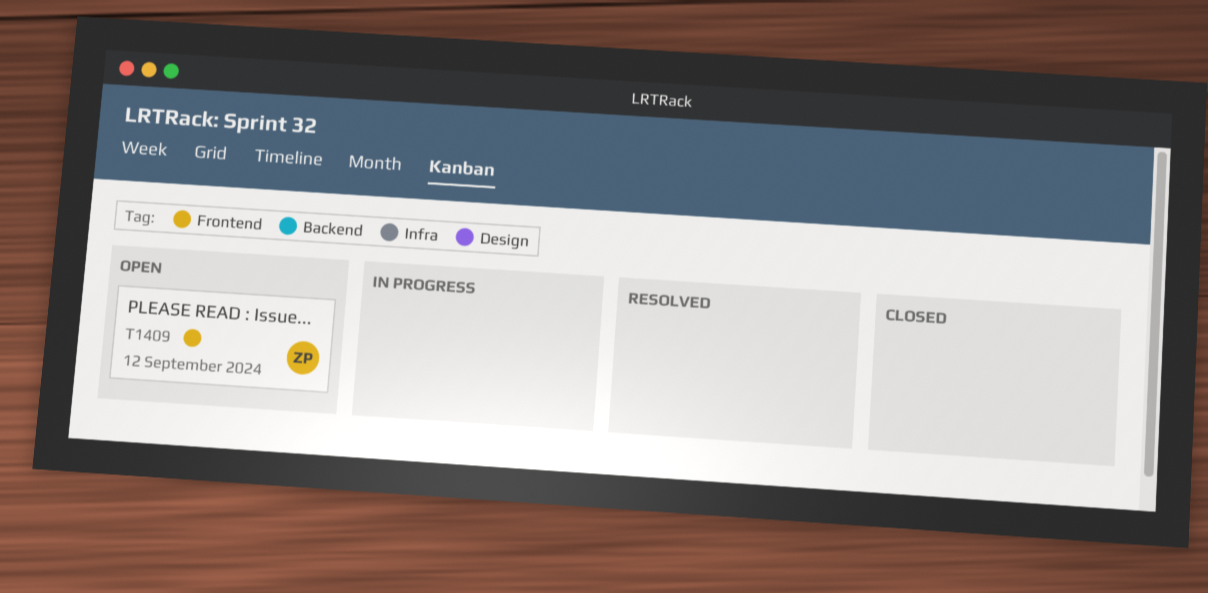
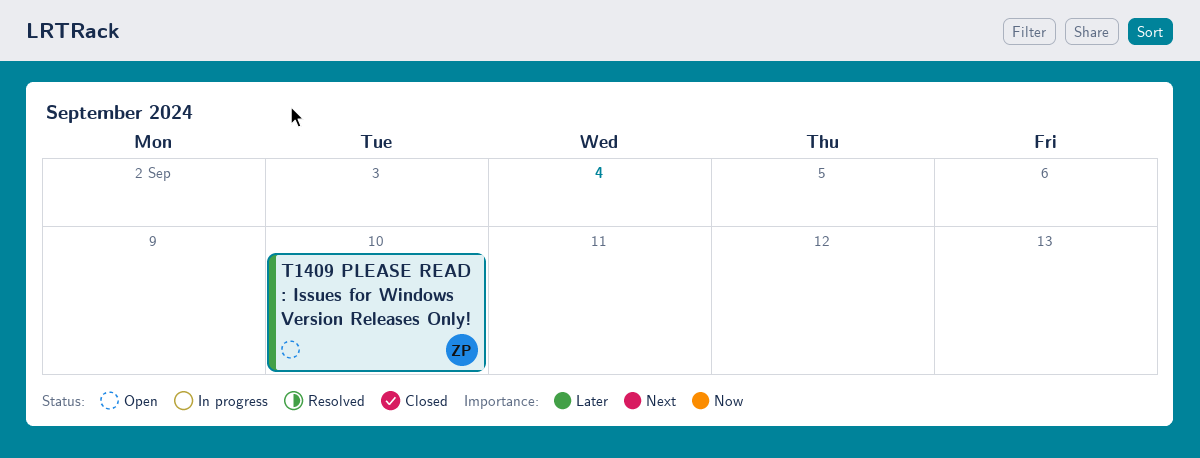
T1409, due: Sep 12 -> Sep 10

